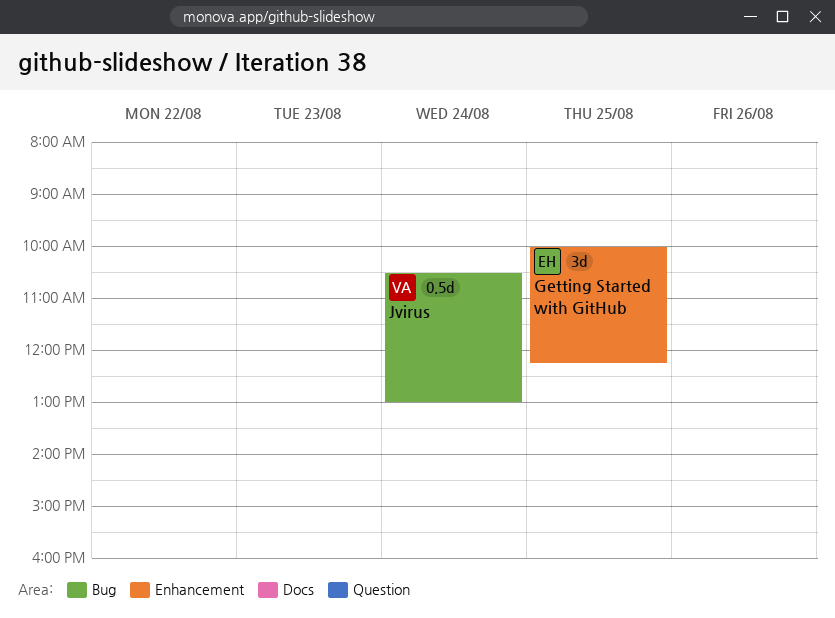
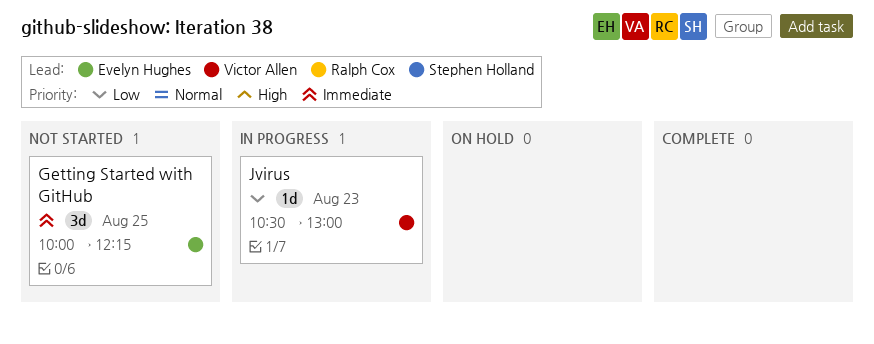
Jvirus, estimate: 0.5d -> 1d
Jvirus, day: Aug 24 -> Aug 23

